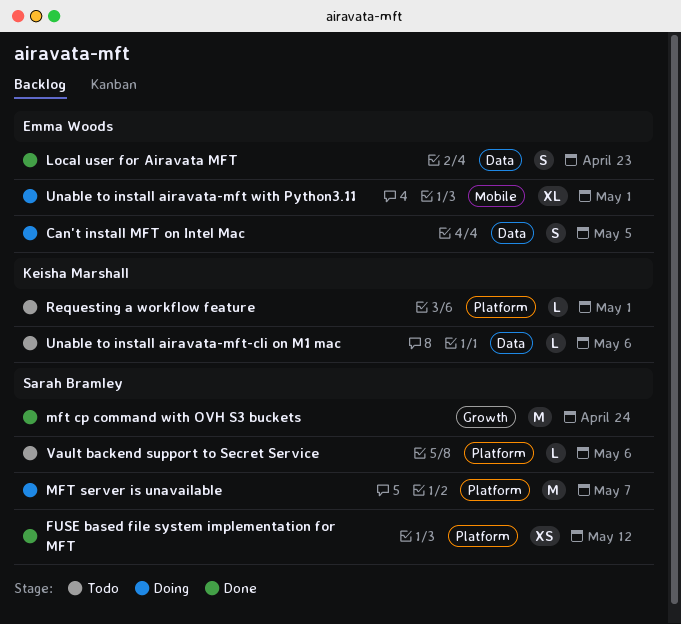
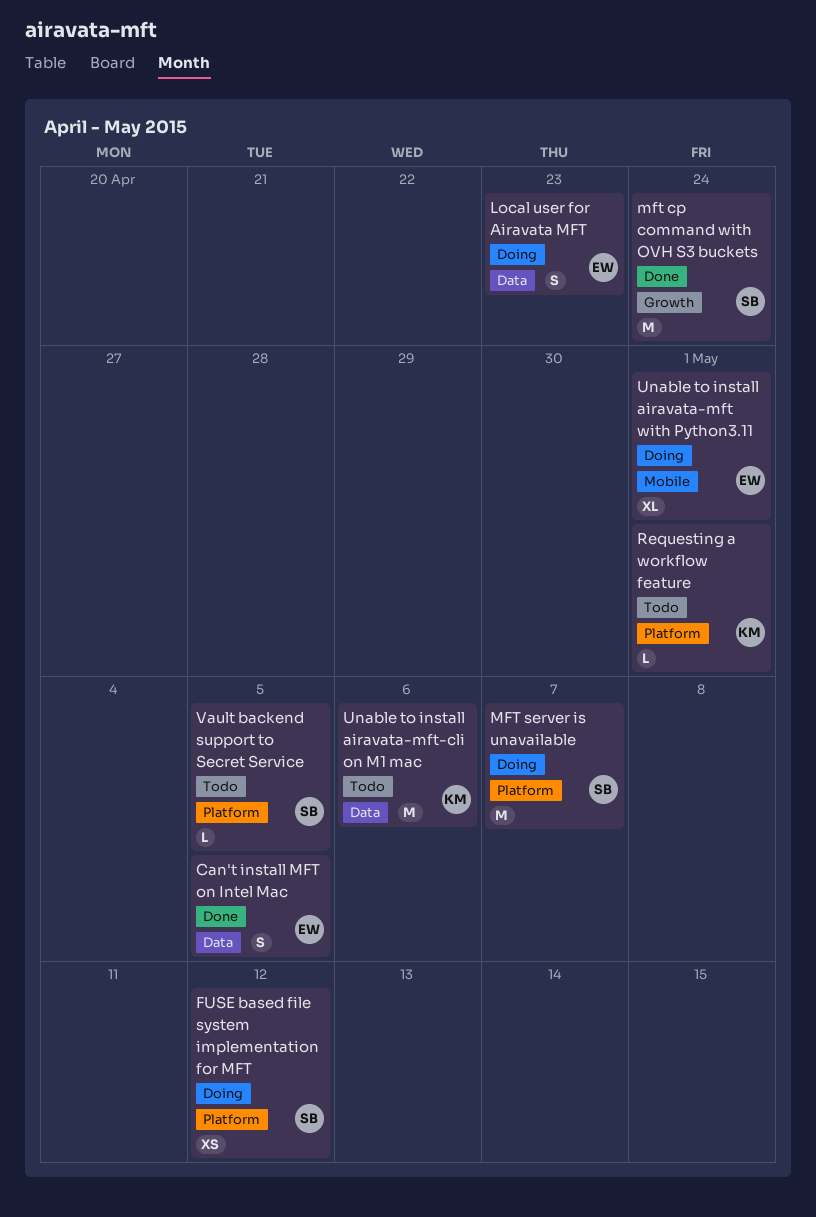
Can't install MFT on Intel Mac, status: Doing -> Done
FUSE based file system implementation for MFT, status: Done -> Doing
Local user for Airavata MFT, status: Done -> Doing
Unable to install airavata-mft-cli on M1 mac, estimate: L -> M
Vault backend support to Secret Service, due: May 6 -> May 5

